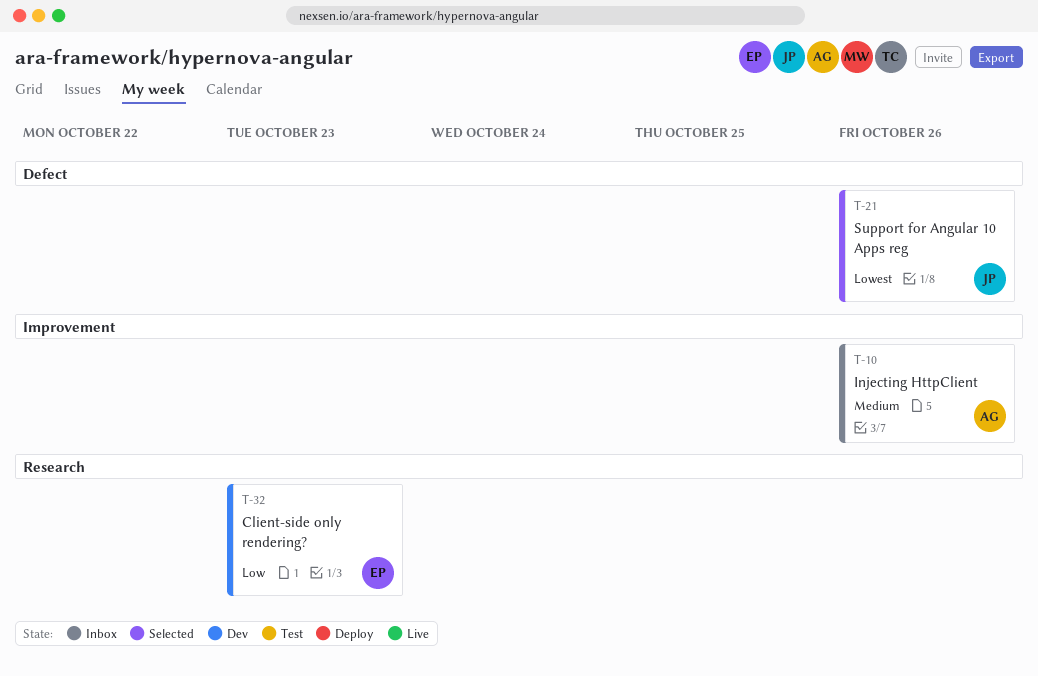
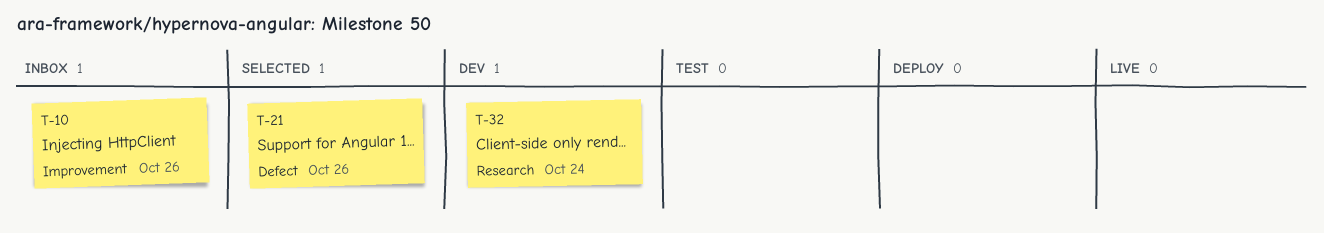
T-32, due: Oct 23 -> Oct 24

